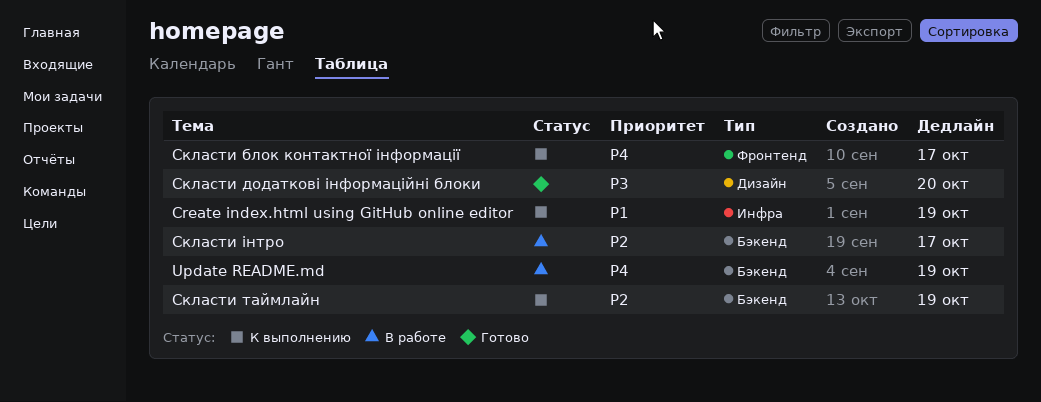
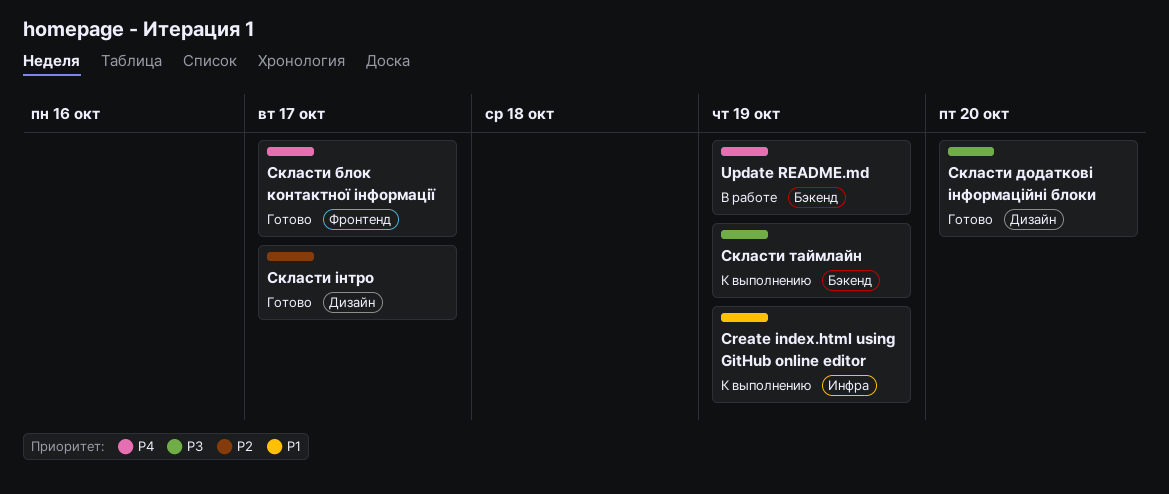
Скласти блок контактної інформації, status: К выполнению -> Готово
Скласти таймлайн, priority: P2 -> P3
Скласти інтро, status: В работе -> Готово
Скласти інтро, label: Бэкенд -> Дизайн

